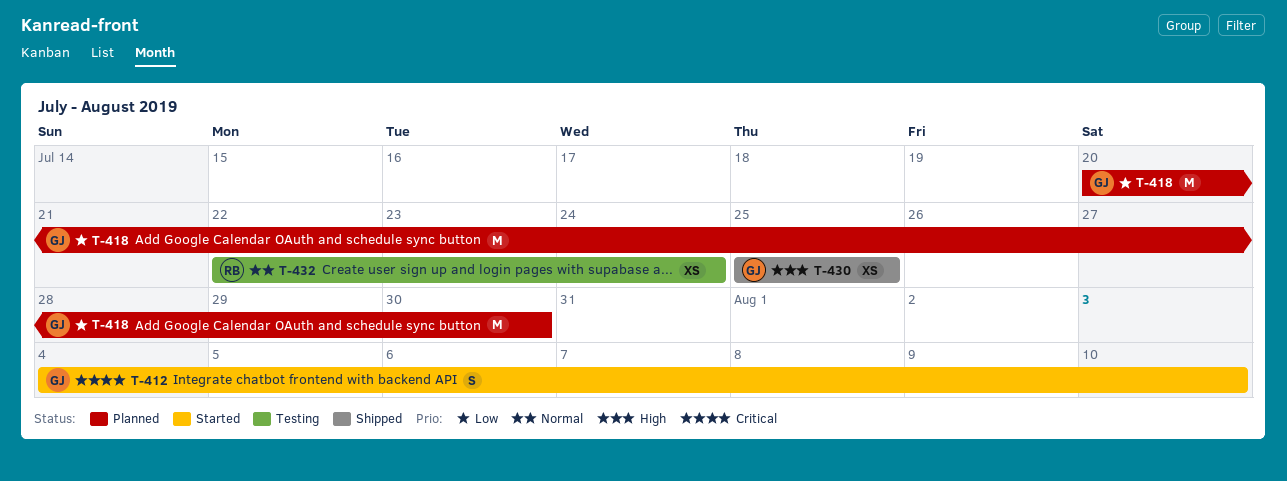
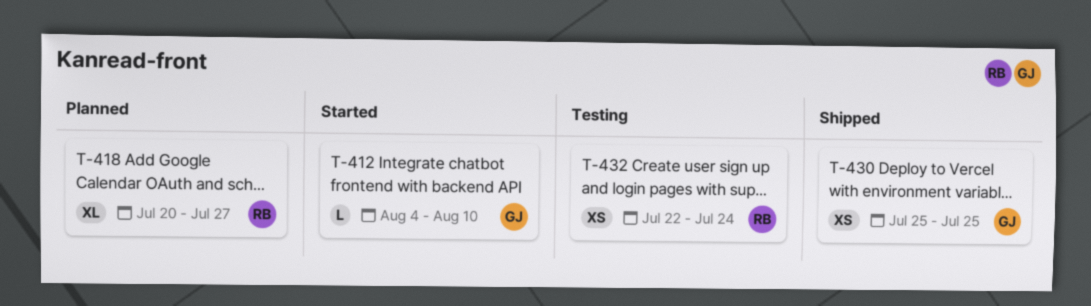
T-412, estimate: S -> L
T-418, owner: GJ -> RB
T-418, estimate: M -> XL
T-418, due: Jul 30 -> Jul 27

